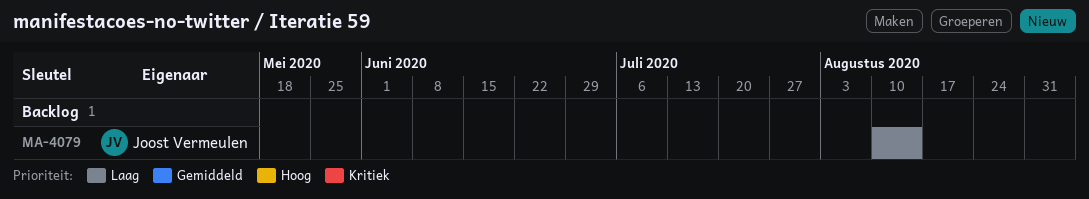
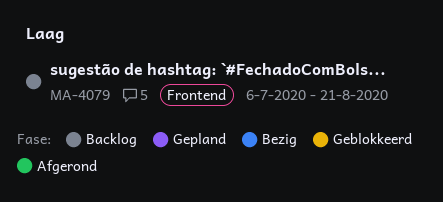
MA-4079, start: Aug 10 -> Jul 6
MA-4079, due: Aug 14 -> Aug 21

